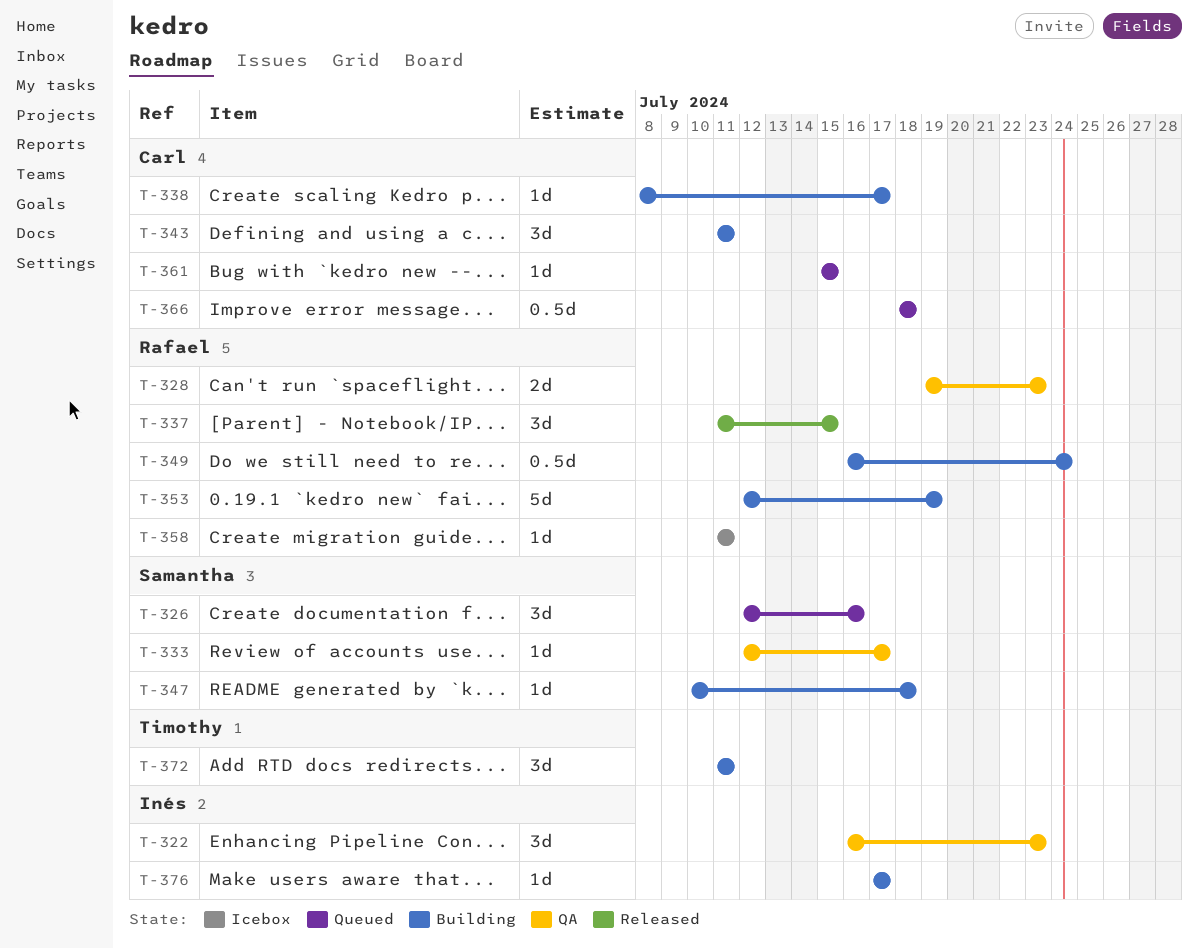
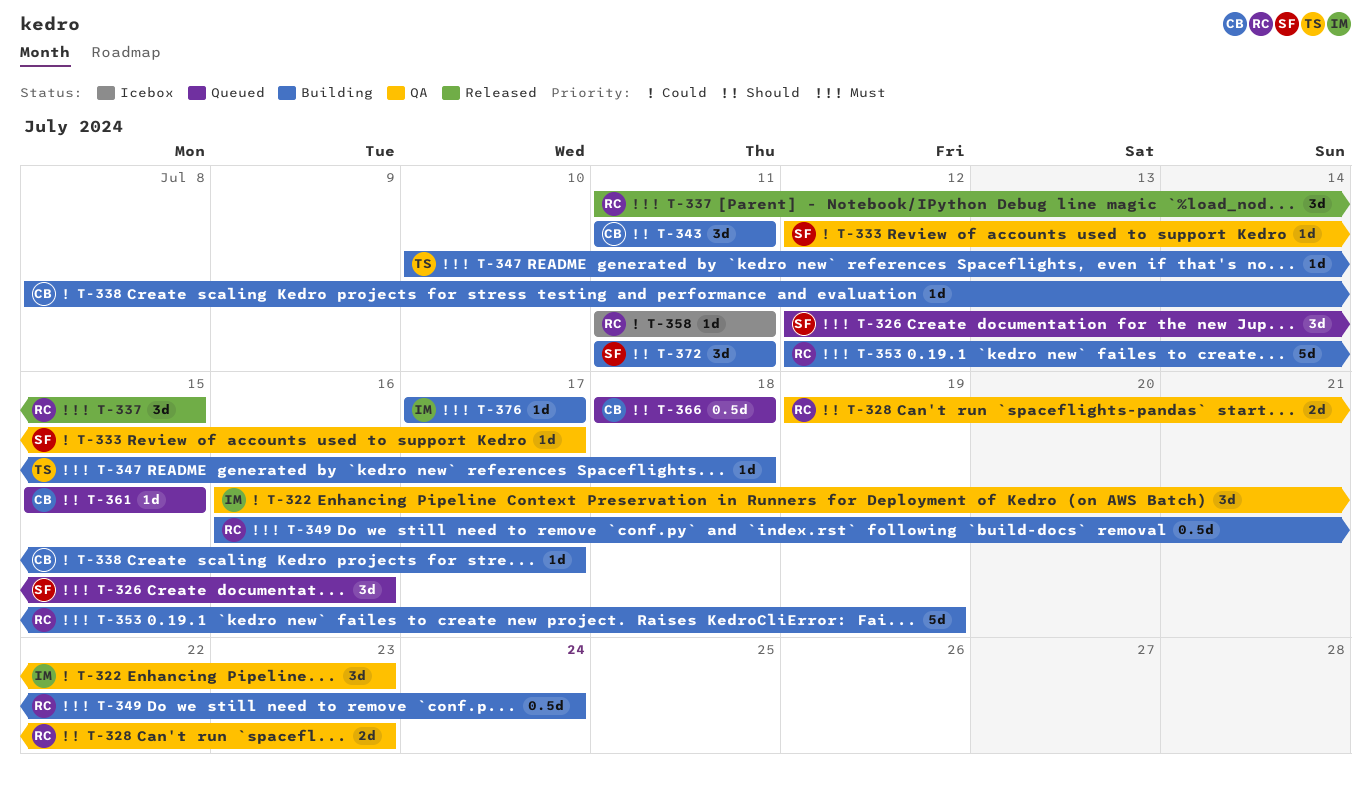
T-347, owner: Samantha -> Timothy
T-372, owner: Timothy -> Samantha

